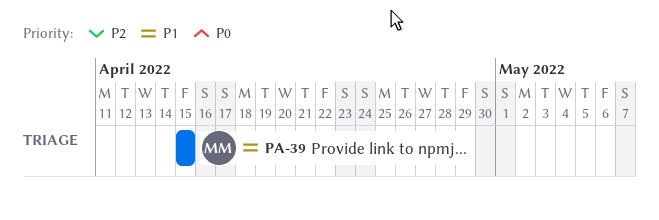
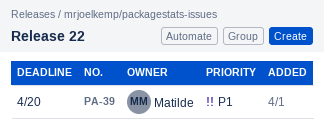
PA-39, due: Apr 15 -> Apr 20

